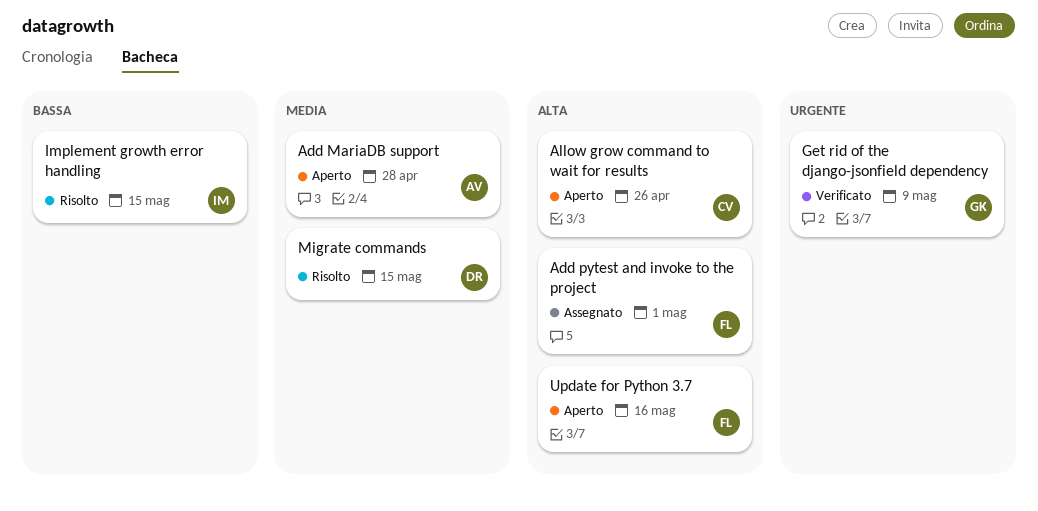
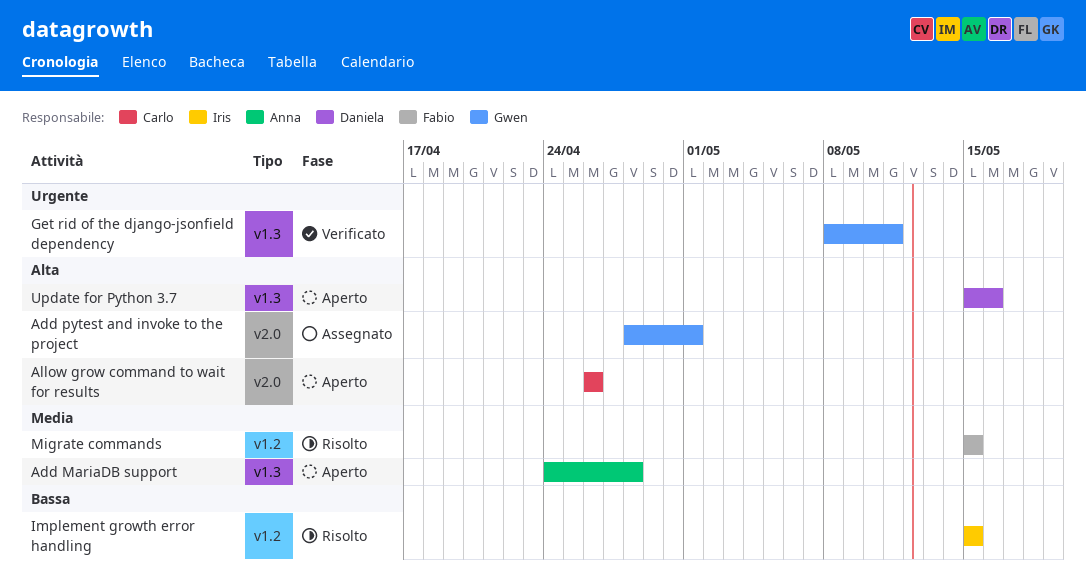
Add pytest and invoke to the project, owner: Fabio -> Gwen
Get rid of the django-jsonfield dependency, due: May 9 -> May 11
Migrate commands, owner: Daniela -> Fabio
Update for Python 3.7, owner: Fabio -> Daniela

